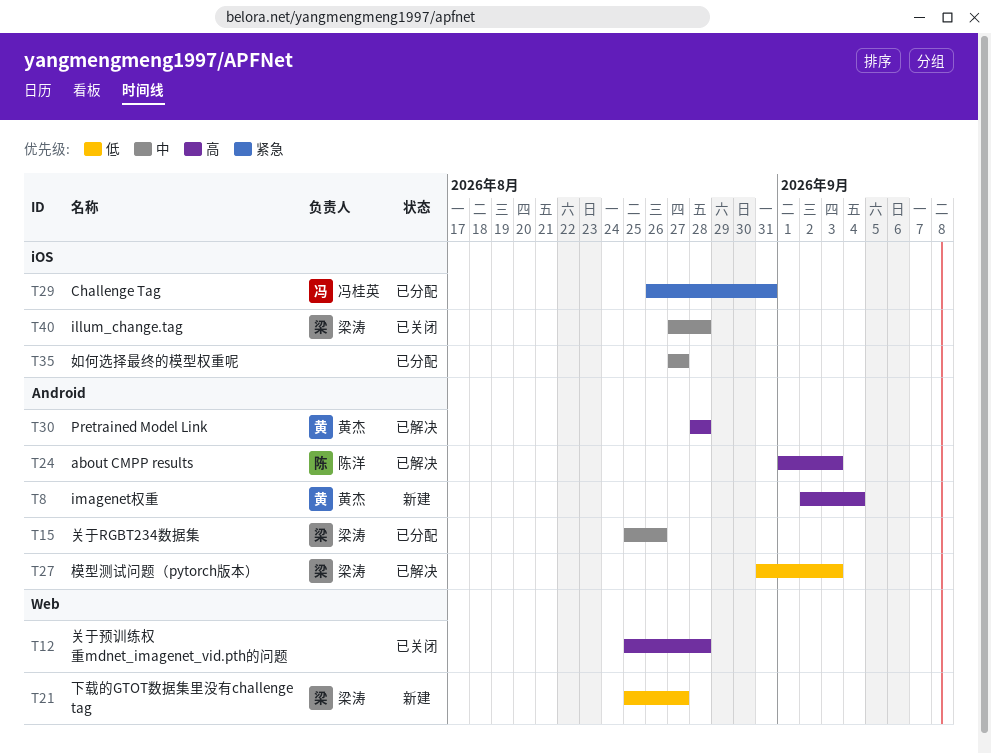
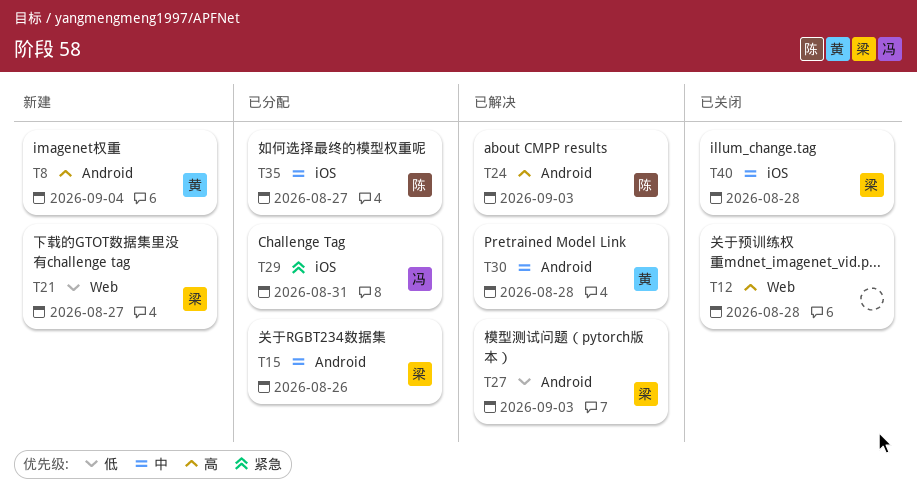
T30, priority: 高 -> 中
T35, owner: none -> 陈洋

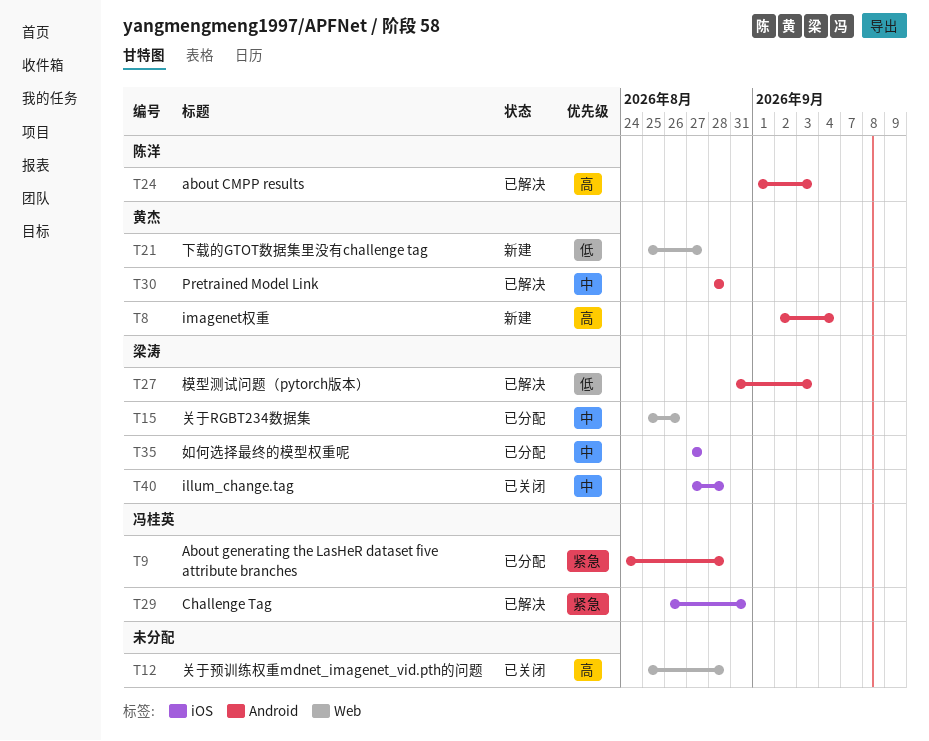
T9: none -> present
T15, label: Android -> Web
T21, owner: 梁涛 -> 黄杰
T29, status: 已分配 -> 已解决
T35, owner: 陈洋 -> 梁涛

